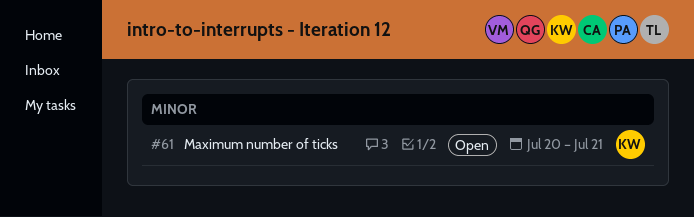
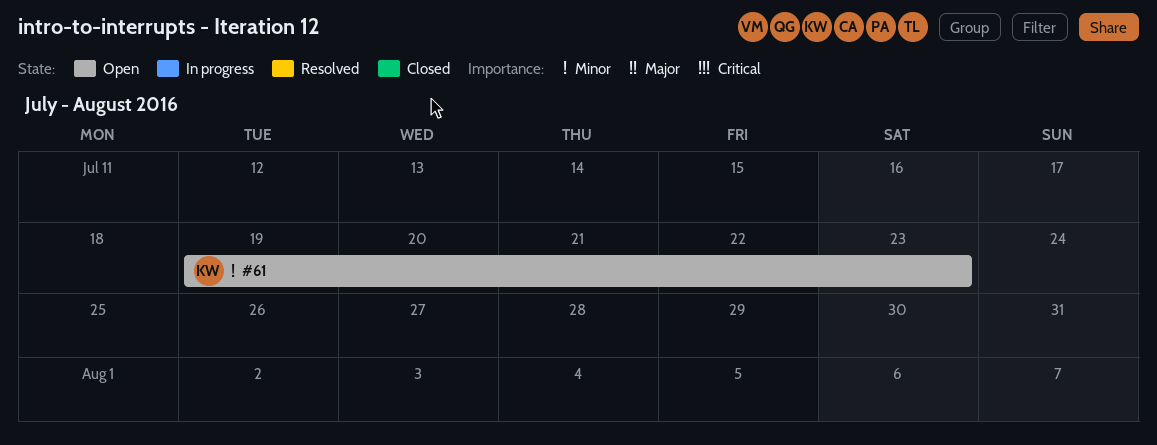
#61, start: Jul 20 -> Jul 19
#61, due: Jul 21 -> Jul 23

